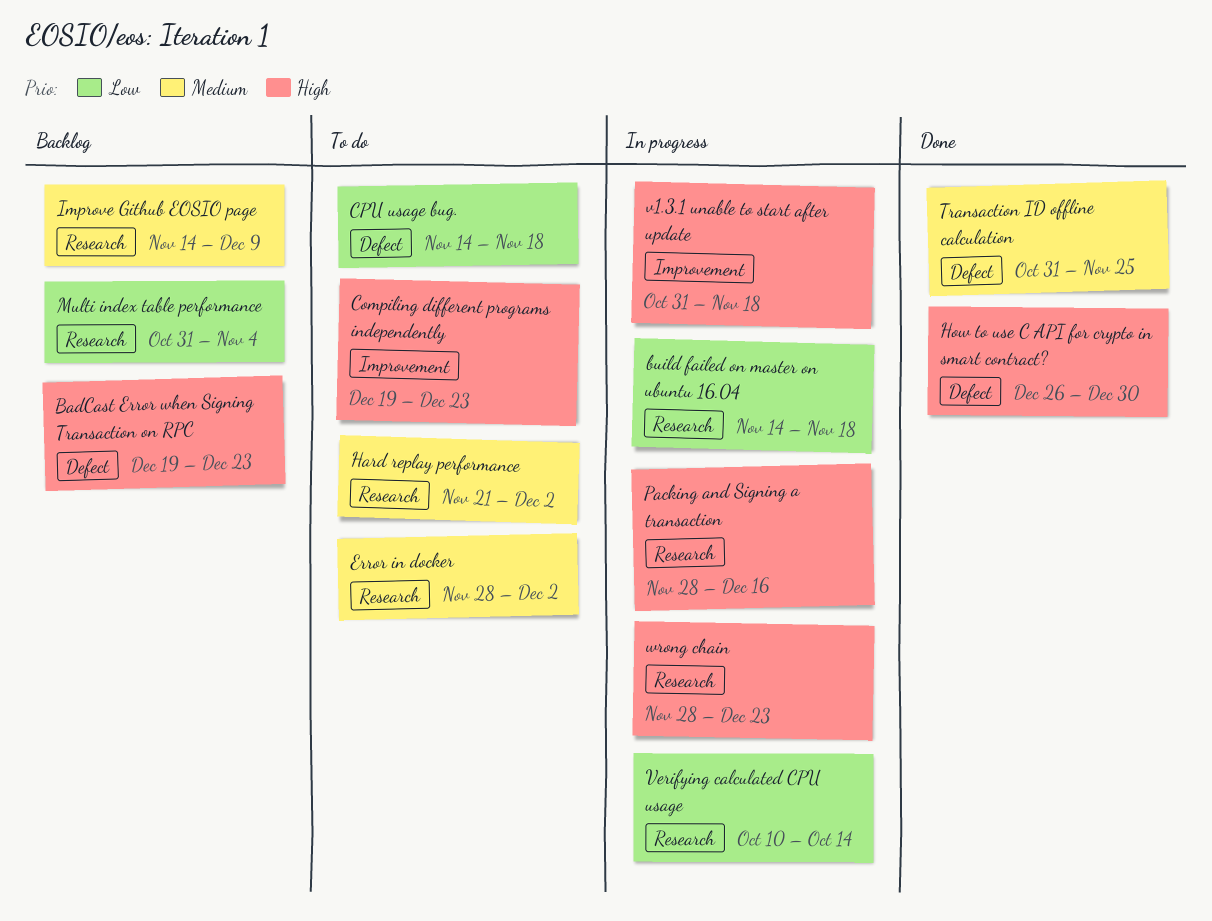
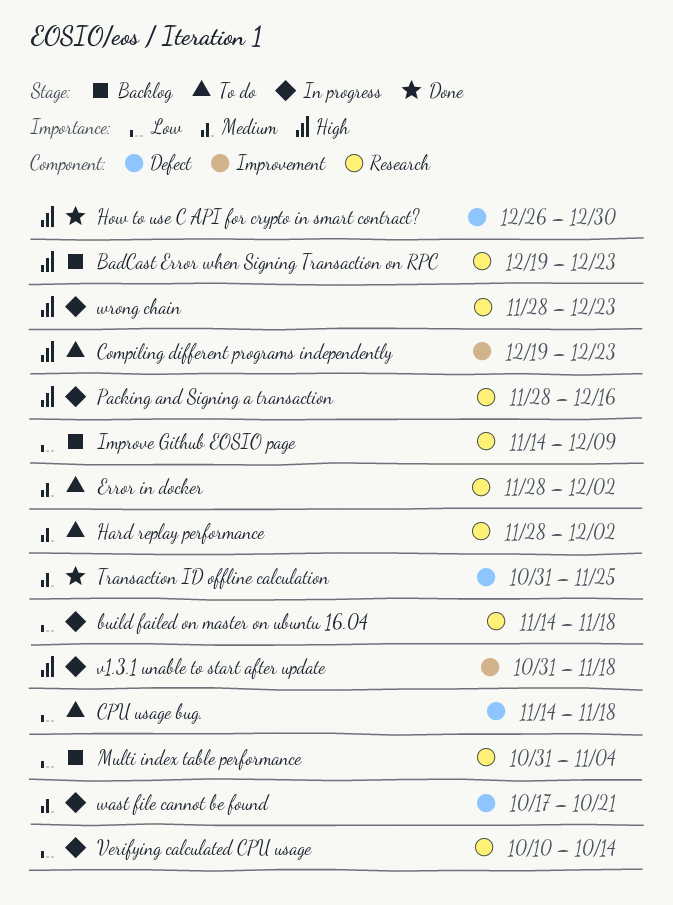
BadCast Error when Signing Transaction on RPC, label: Defect -> Research
Hard replay performance, start: Nov 21 -> Nov 28
Improve Github EOSIO page, priority: Medium -> Low
wast file cannot be found: none -> present

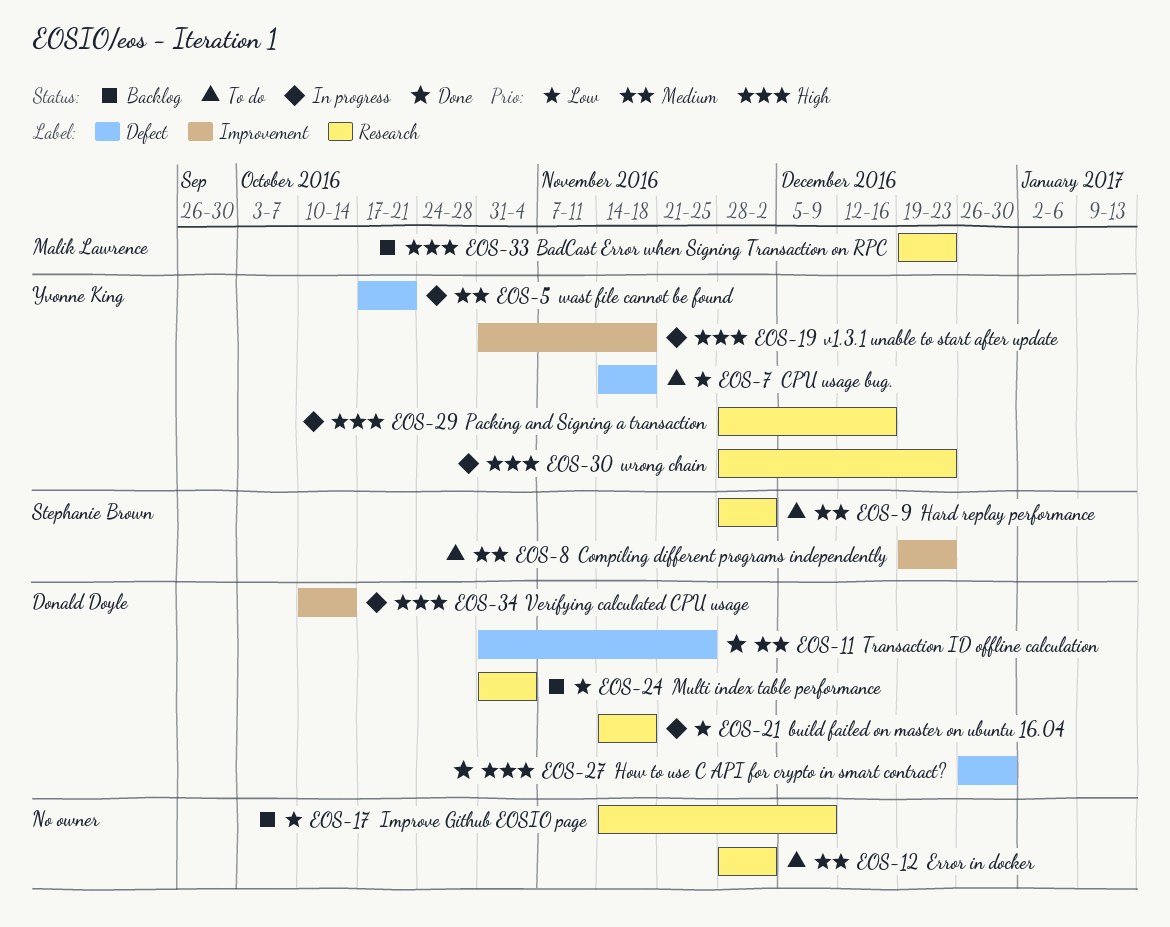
Compiling different programs independently, priority: High -> Medium
Verifying calculated CPU usage, priority: Low -> High
Verifying calculated CPU usage, label: Research -> Improvement

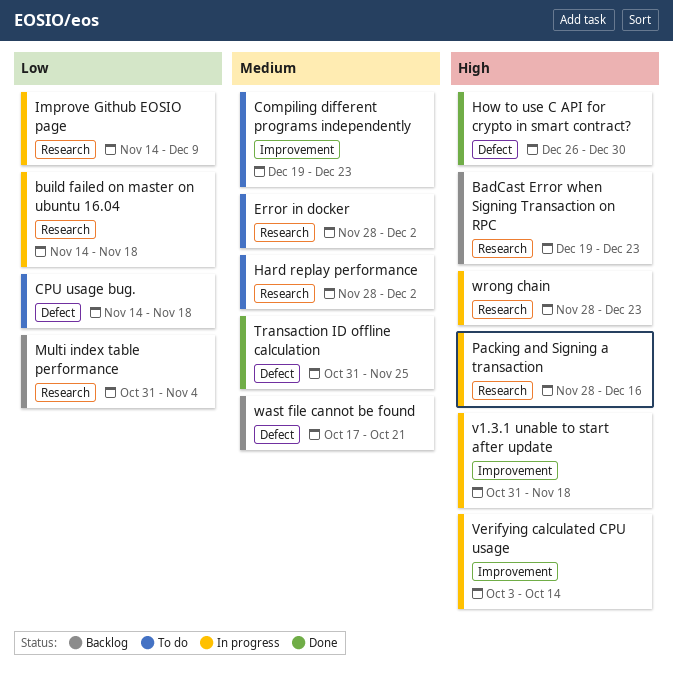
Improve Github EOSIO page, status: Backlog -> In progress
Verifying calculated CPU usage, start: Oct 10 -> Oct 3
wast file cannot be found, status: In progress -> Backlog

